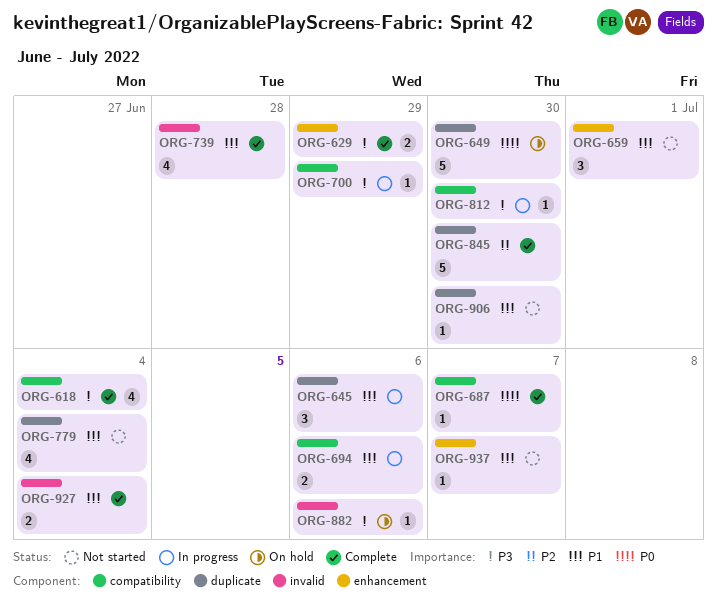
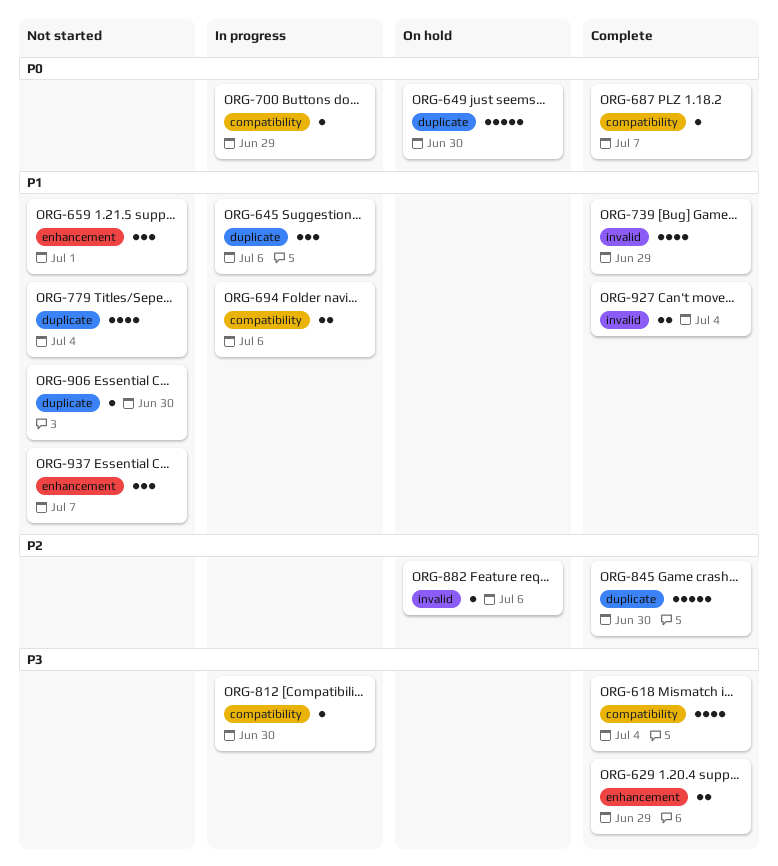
ORG-700, priority: P3 -> P0
ORG-739, due: Jun 28 -> Jun 29
ORG-882, priority: P3 -> P2
ORG-937, estimate: 1 -> 3

